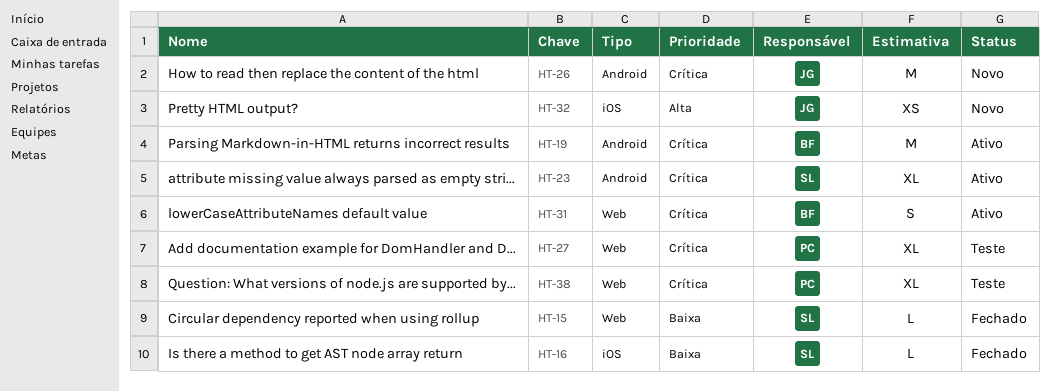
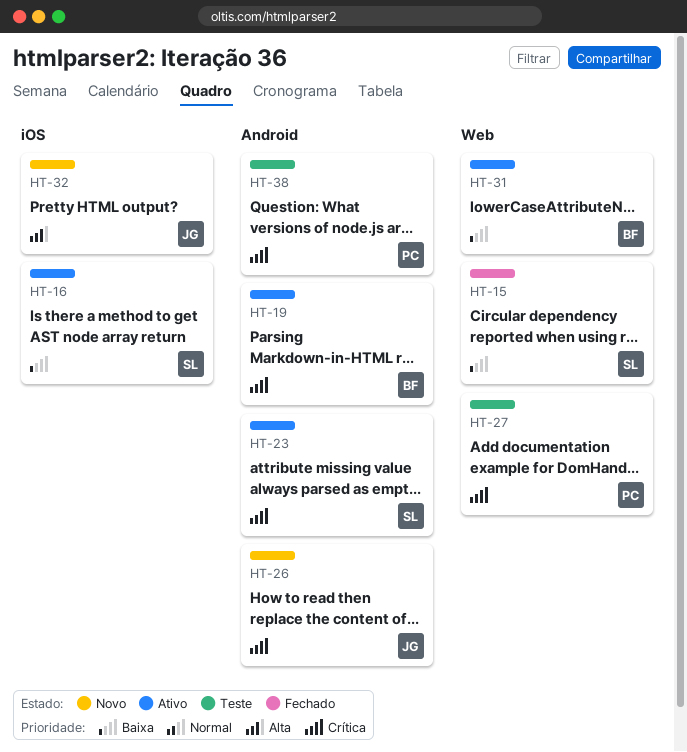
HT-16, status: Fechado -> Ativo
HT-31, priority: Crítica -> Baixa
HT-38, label: Web -> Android

